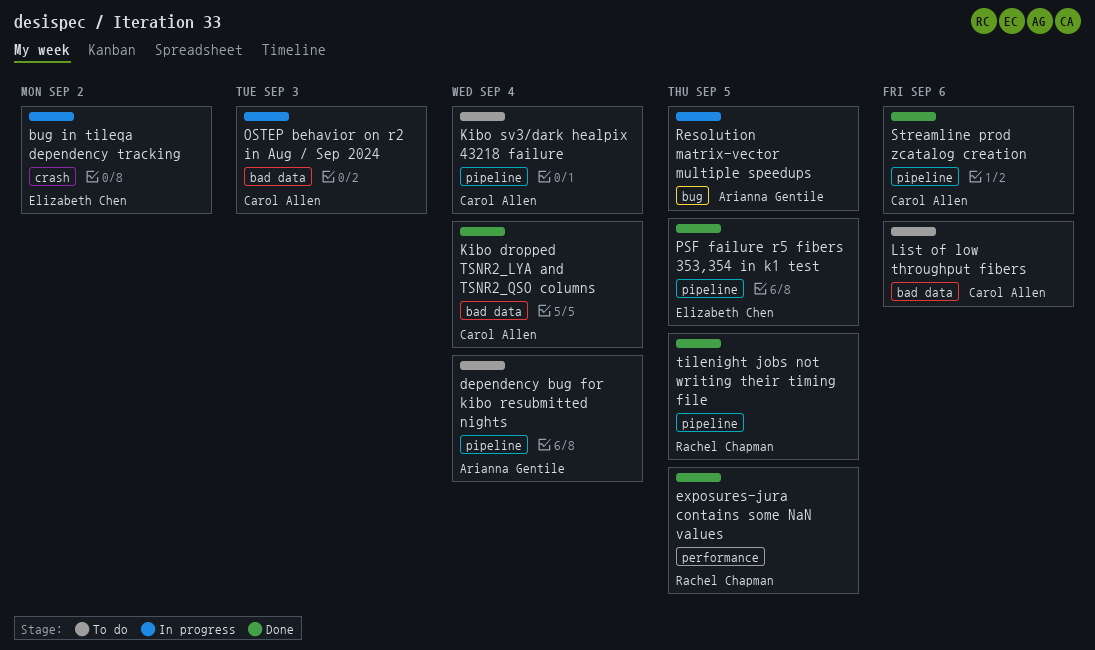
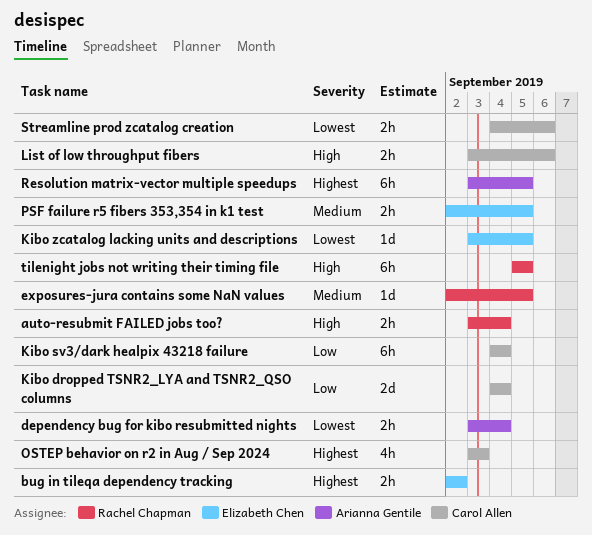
auto-resubmit FAILED jobs too?: none -> present
Kibo zcatalog lacking units and descriptions: none -> present

